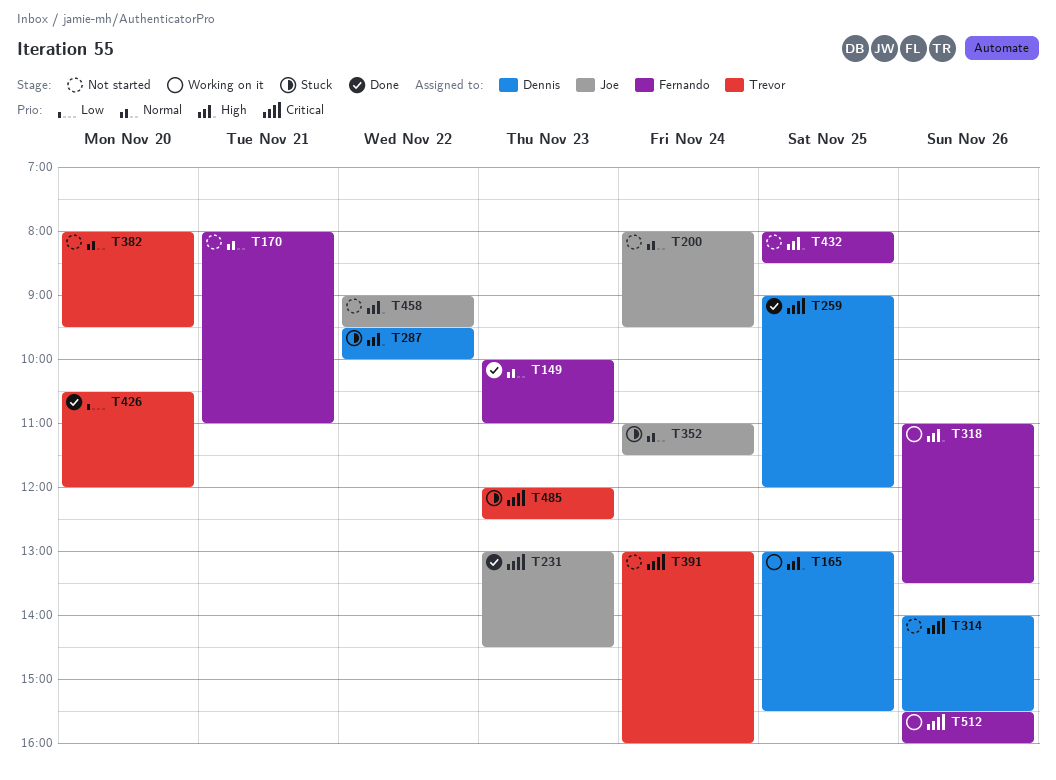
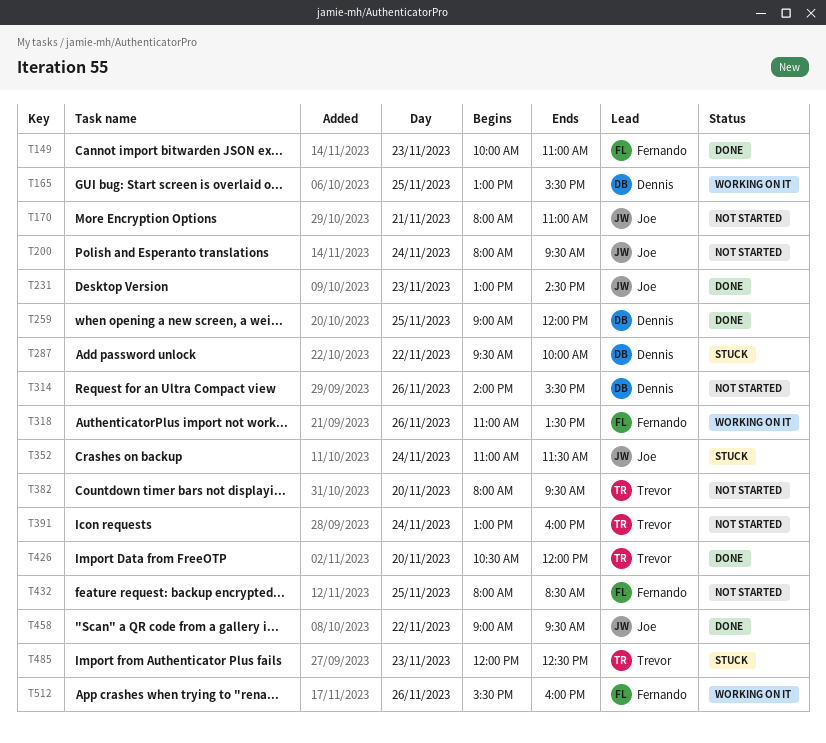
T170, owner: Fernando -> Joe
T458, status: Not started -> Done

